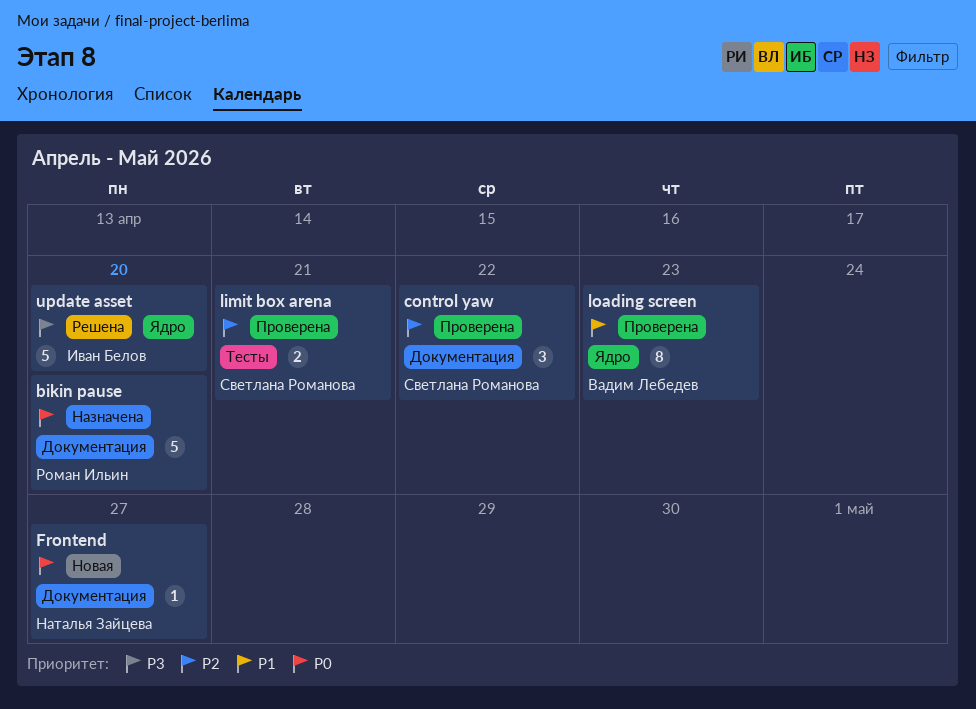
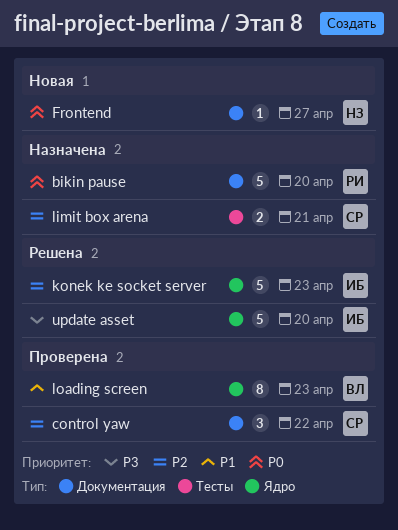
konek ke socket server: none -> present
limit box arena, status: Проверена -> Назначена

